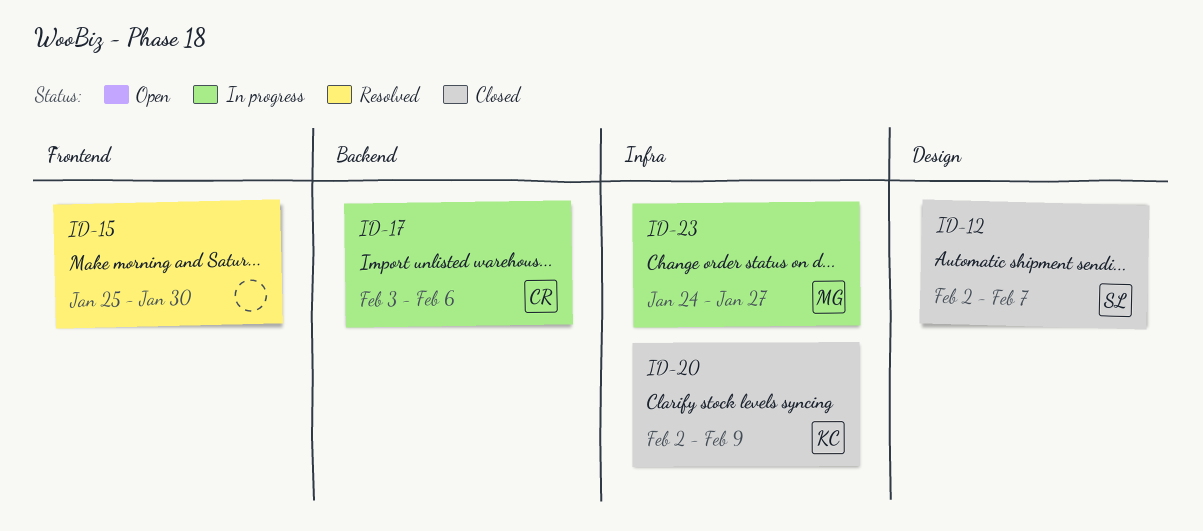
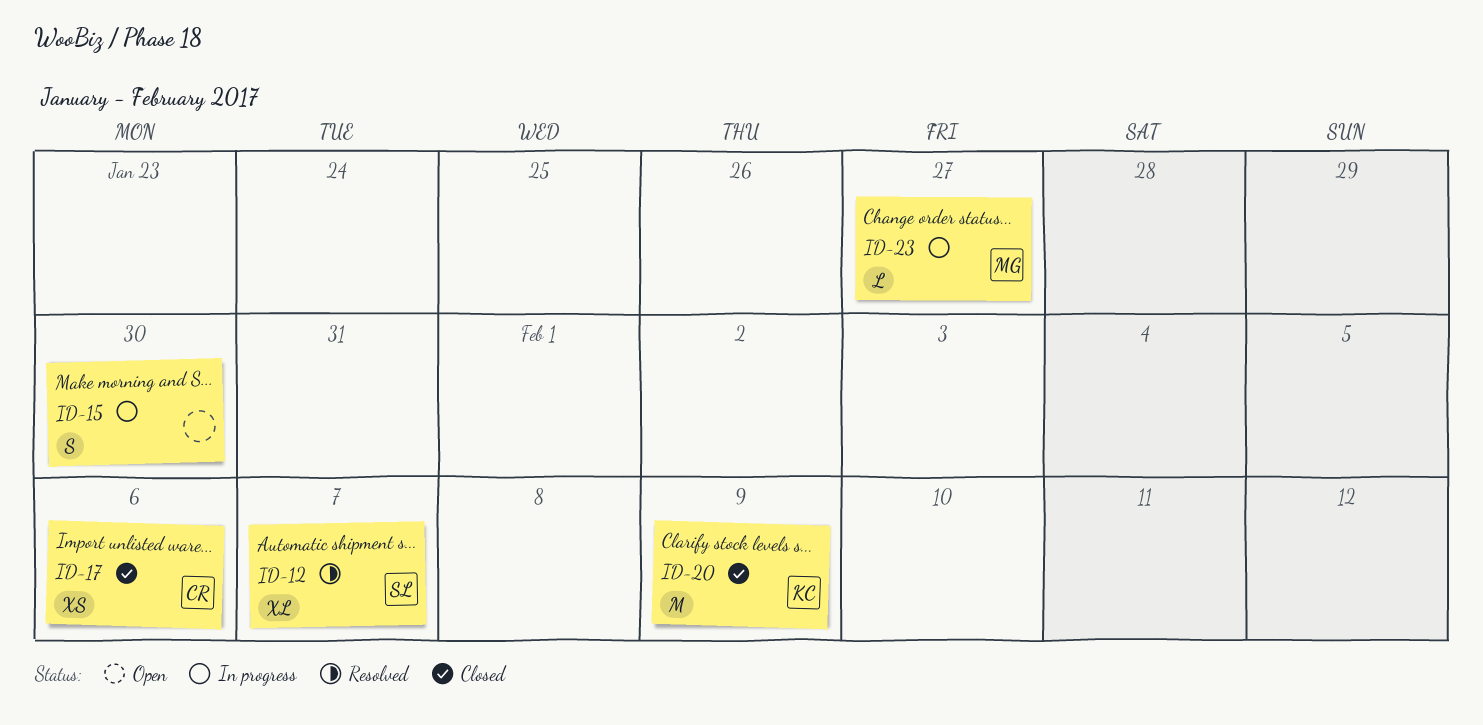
ID-12, status: Closed -> Resolved
ID-15, status: Resolved -> In progress
ID-17, status: In progress -> Closed

